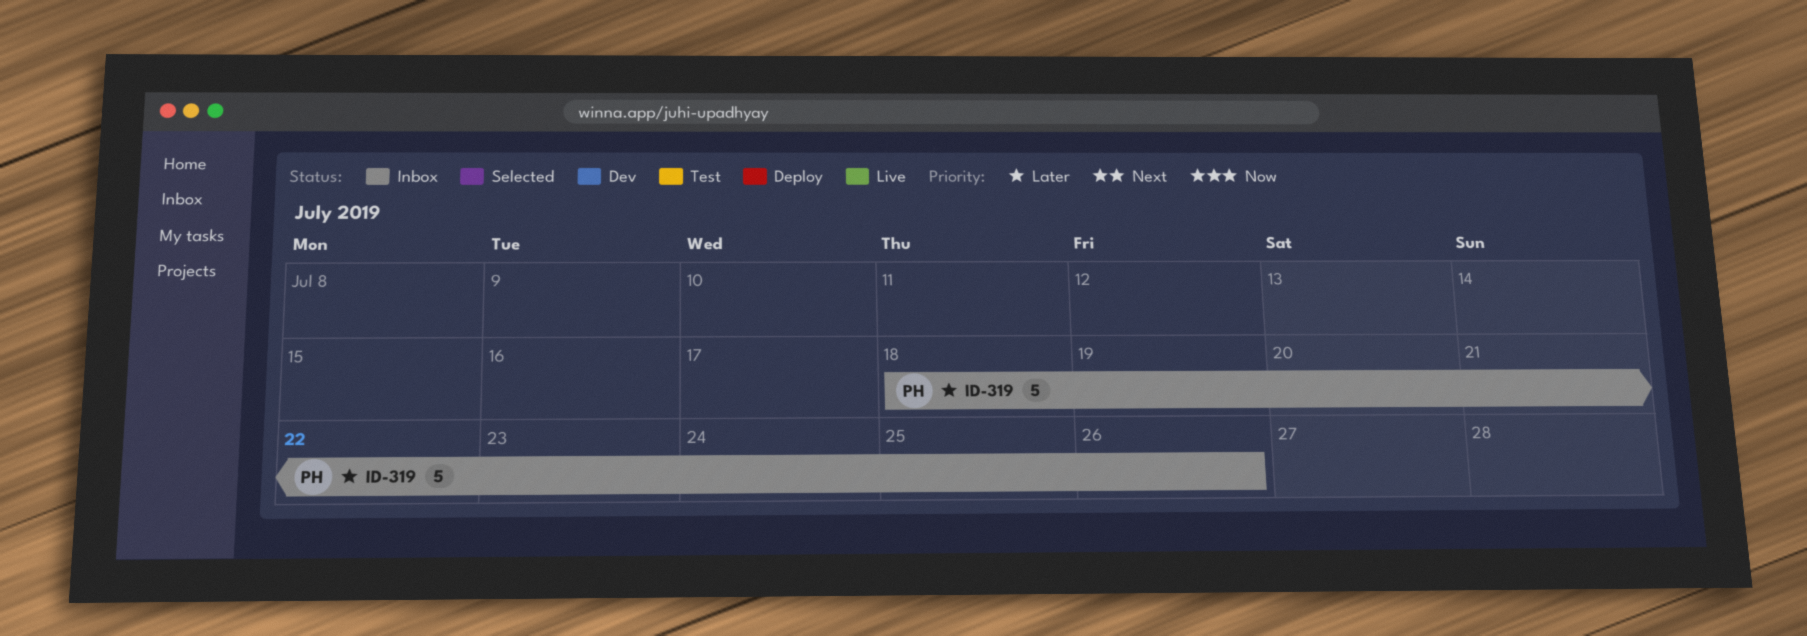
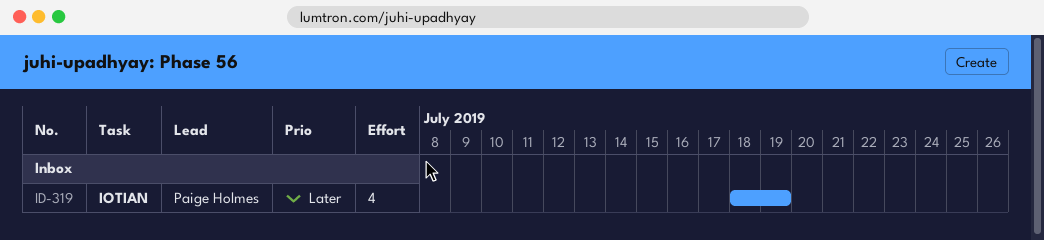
ID-319, estimate: 5 -> 4
ID-319, due: Jul 26 -> Jul 19

